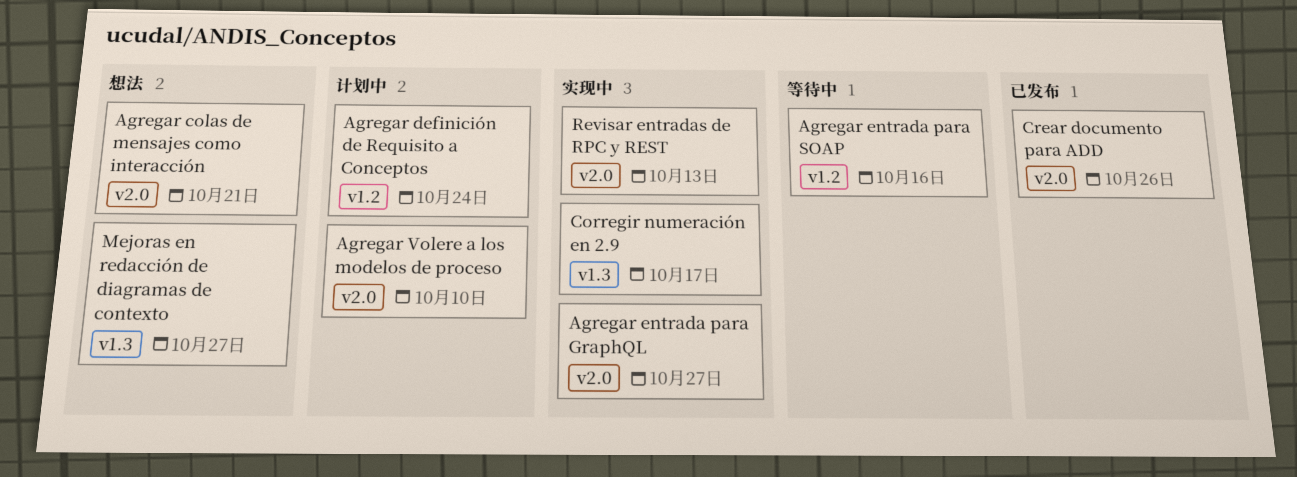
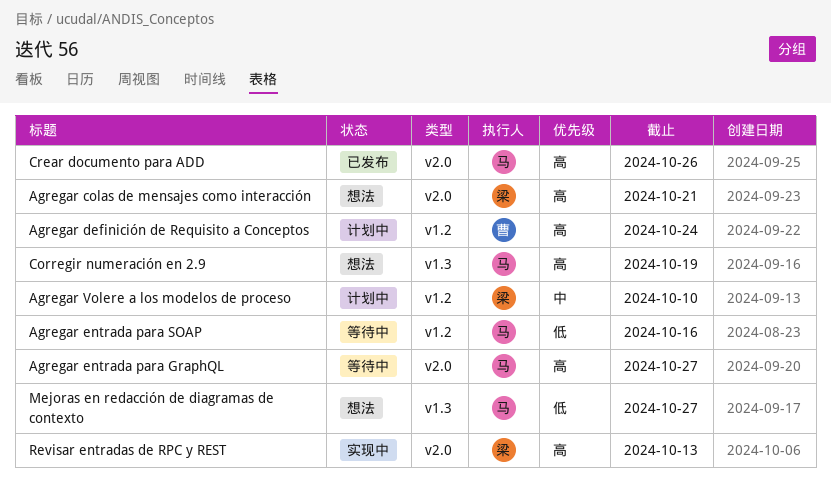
Agregar entrada para GraphQL, status: 实现中 -> 等待中
Agregar Volere a los modelos de proceso, label: v2.0 -> v1.2
Corregir numeración en 2.9, status: 实现中 -> 想法
Corregir numeración en 2.9, due: Oct 17 -> Oct 19

